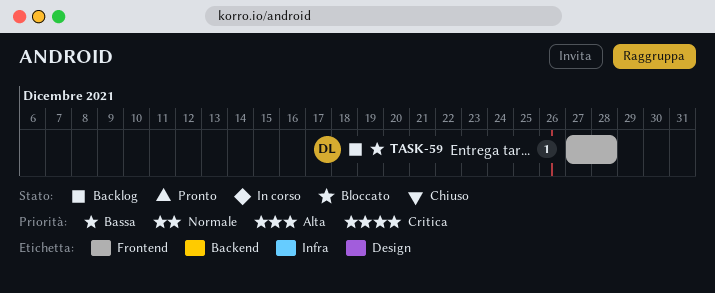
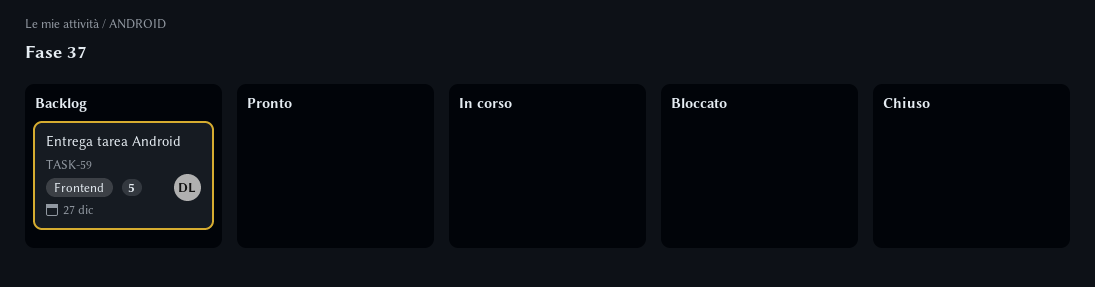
TASK-59, estimate: 1 -> 5
TASK-59, due: Dec 28 -> Dec 27

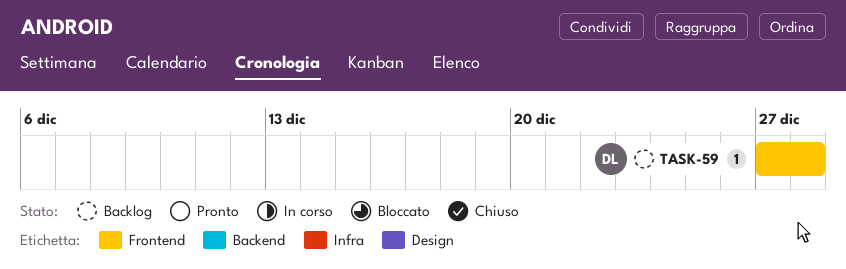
TASK-59, estimate: 5 -> 1
TASK-59, due: Dec 27 -> Dec 28

